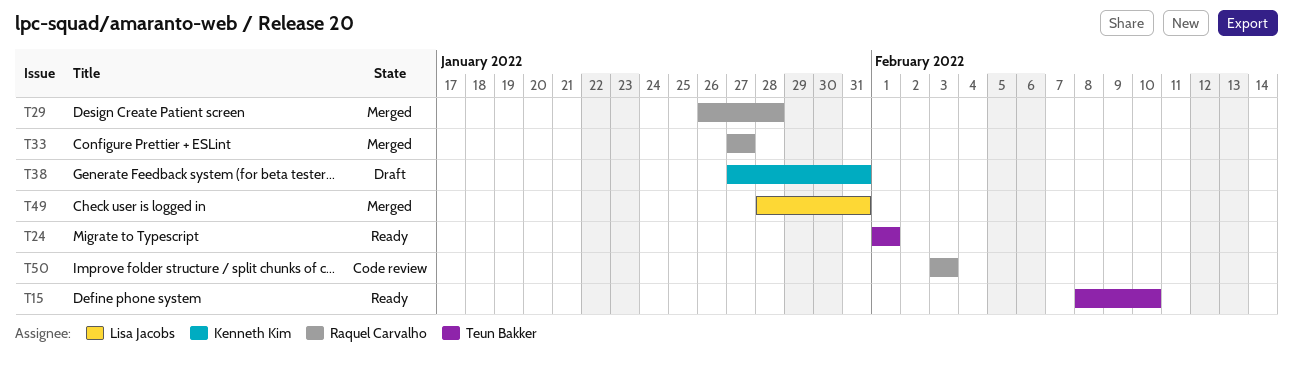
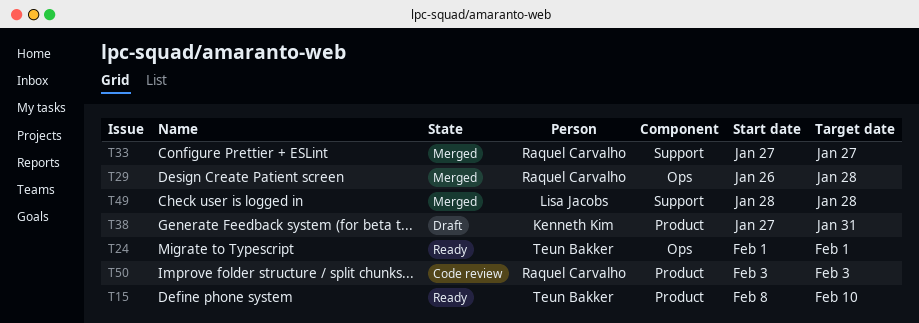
T49, due: Jan 31 -> Jan 28

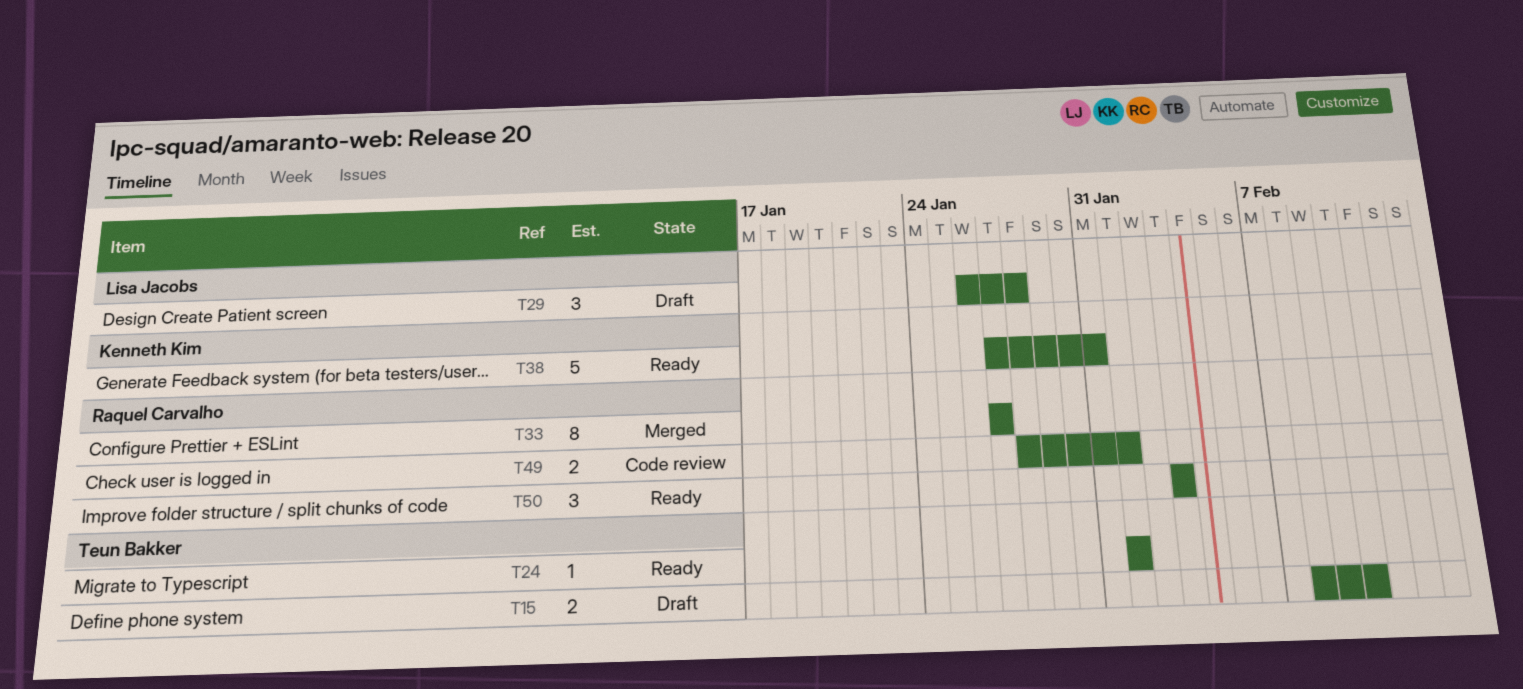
T15, status: Ready -> Draft
T29, status: Merged -> Draft
T29, owner: Raquel Carvalho -> Lisa Jacobs
T38, status: Draft -> Ready
T49, status: Merged -> Code review
T49, owner: Lisa Jacobs -> Raquel Carvalho
T49, due: Jan 28 -> Feb 1
T50, status: Code review -> Ready

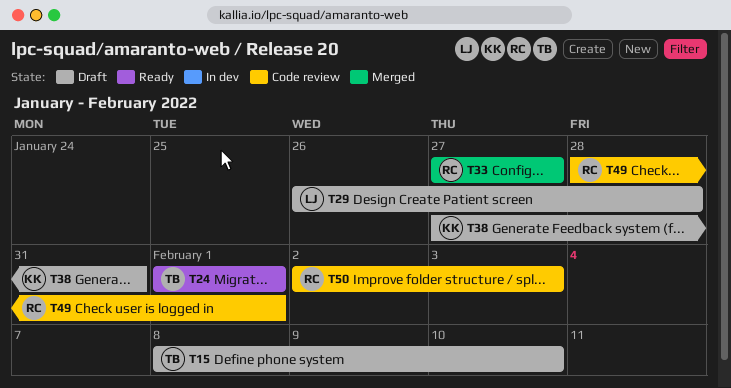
T38, status: Ready -> Draft
T50, status: Ready -> Code review
T50, start: Feb 3 -> Feb 2

